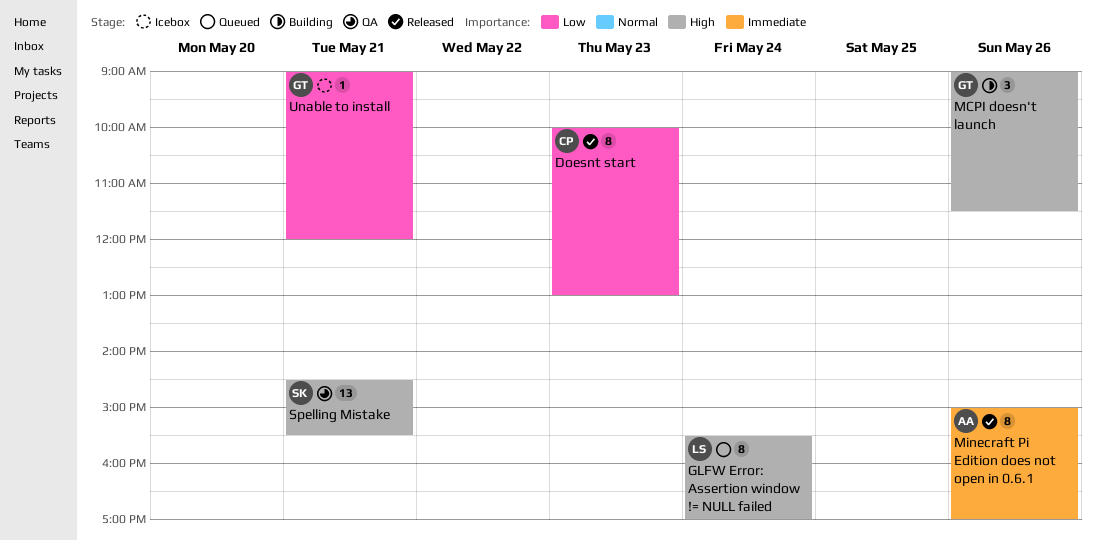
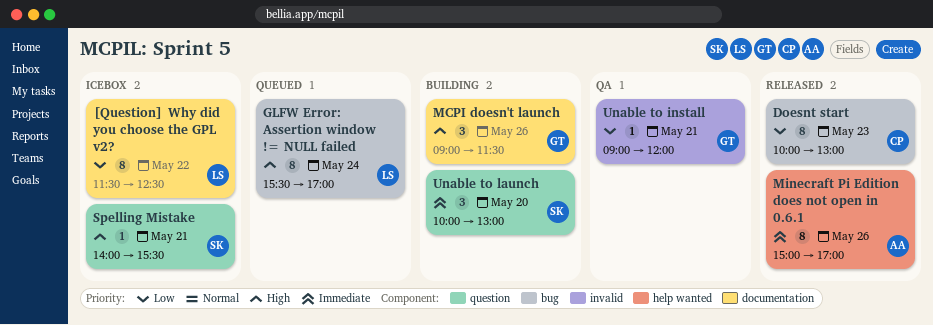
[Question] Why did you choose the GPL v2?: none -> present
Spelling Mistake, status: QA -> Icebox
Spelling Mistake, estimate: 13 -> 1
Spelling Mistake, begins: 14:30 -> 14:00
Unable to install, status: Icebox -> QA
Unable to launch: none -> present

